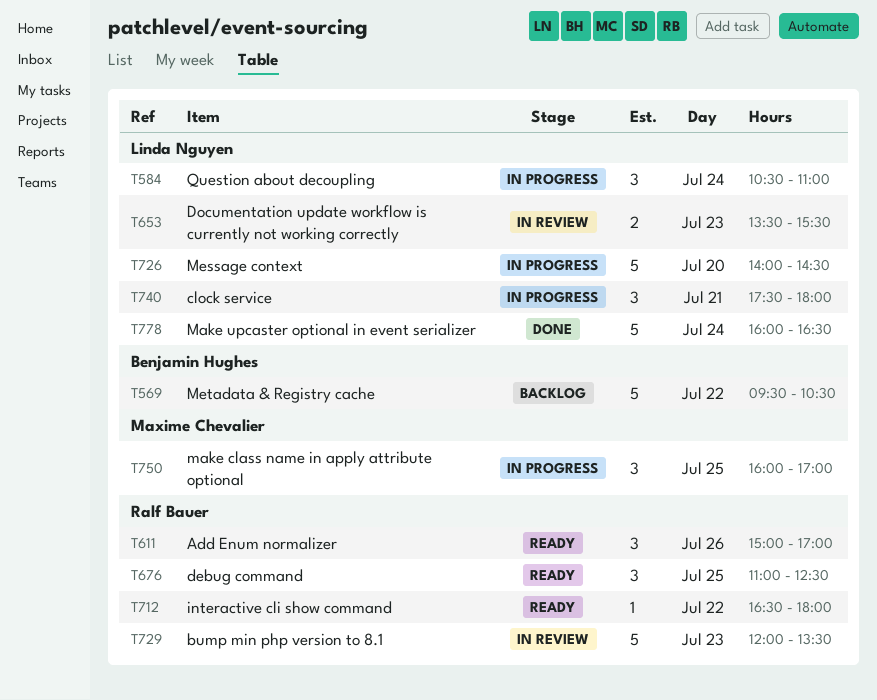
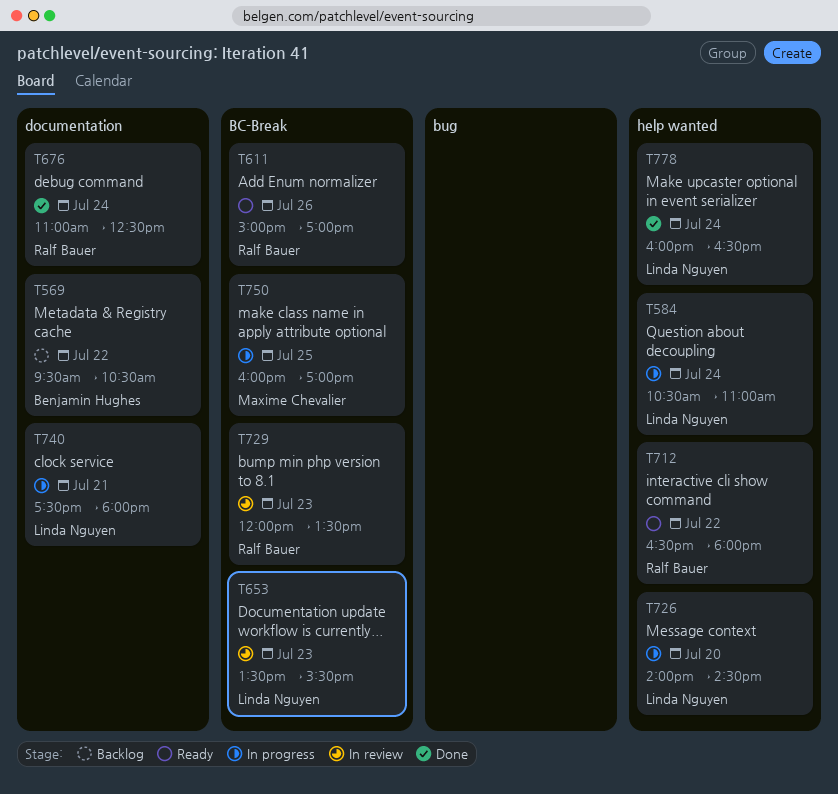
T676, status: Ready -> Done
T676, day: Jul 25 -> Jul 24

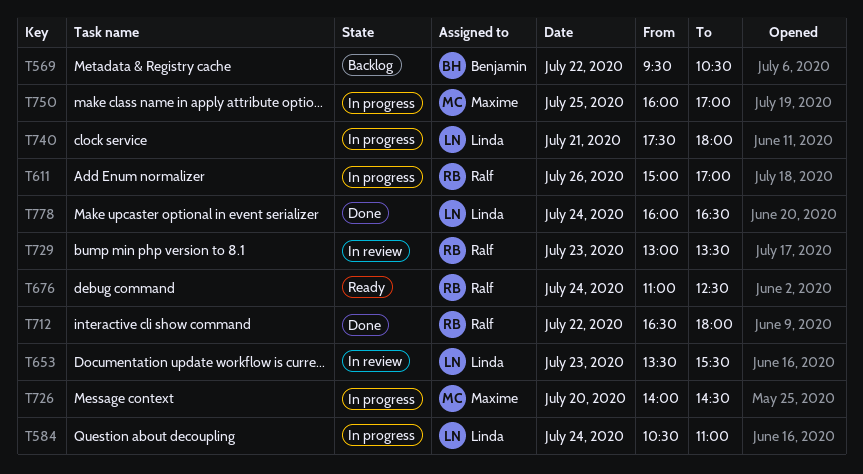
T611, status: Ready -> In progress
T676, status: Done -> Ready
T712, status: Ready -> Done
T726, owner: Linda Nguyen -> Maxime Chevalier
T729, begins: 12:00 -> 13:00

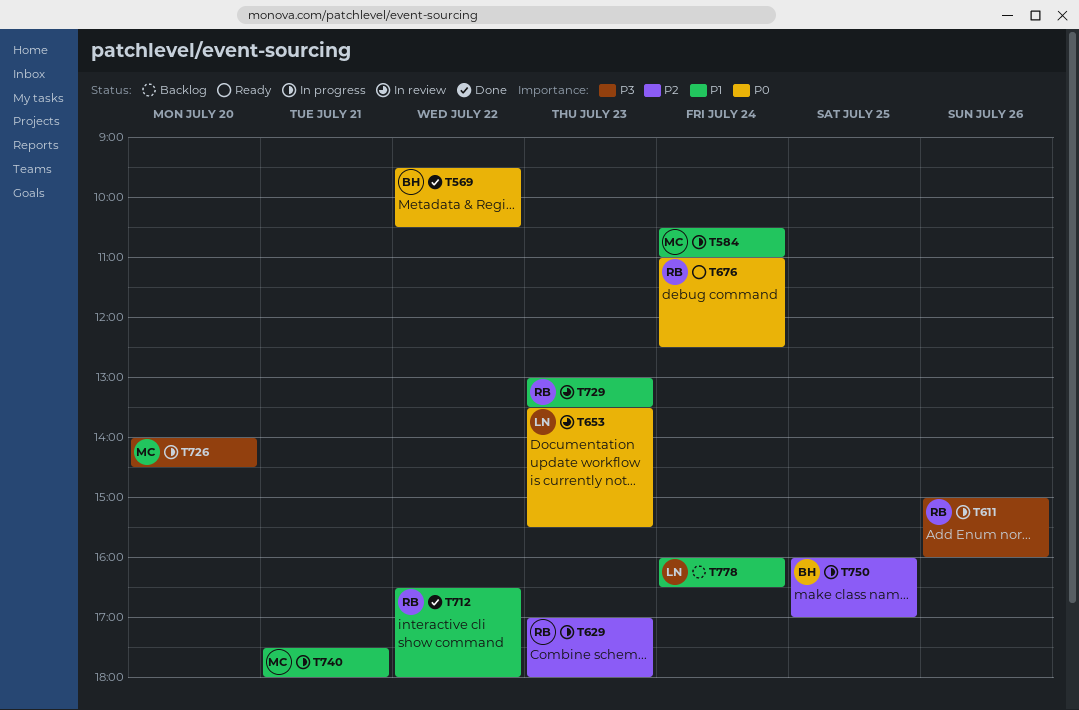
T569, status: Backlog -> Done
T584, owner: Linda -> Maxime
T611, ends: 17:00 -> 16:00
T629: none -> present
T740, owner: Linda -> Maxime
T750, owner: Maxime -> Benjamin
T778, status: Done -> Backlog

